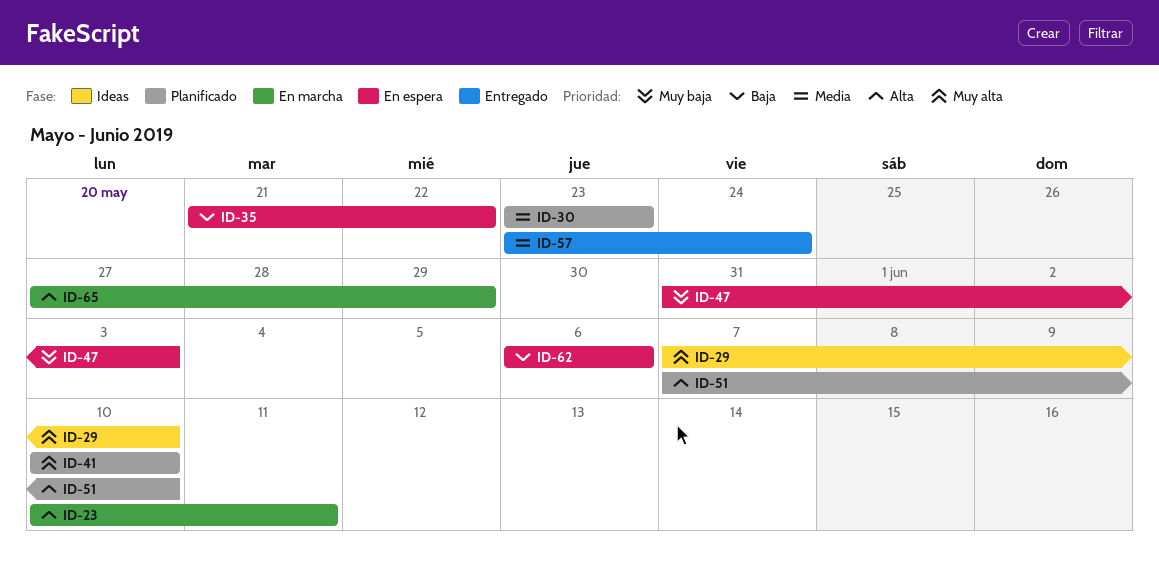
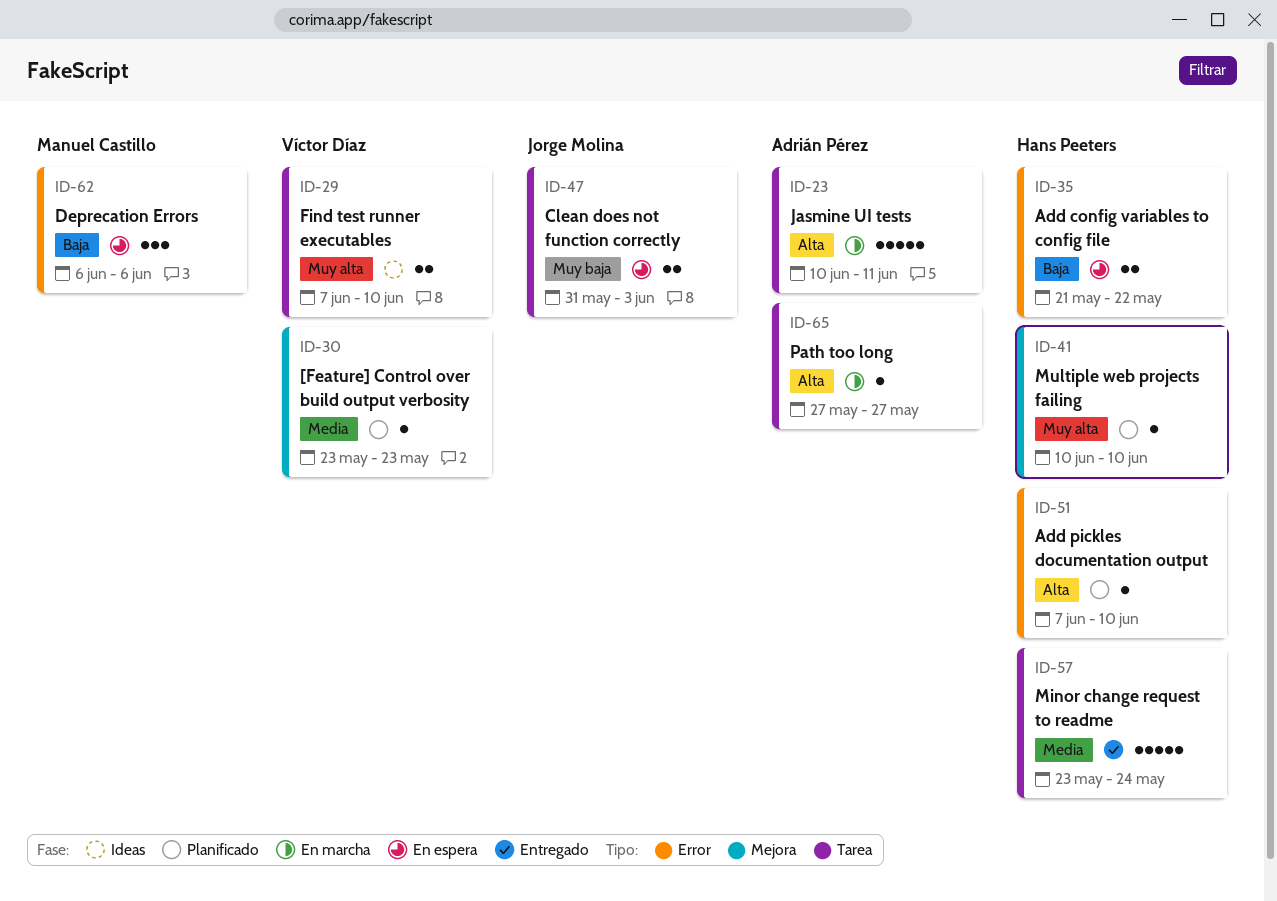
ID-65, due: May 29 -> May 27

